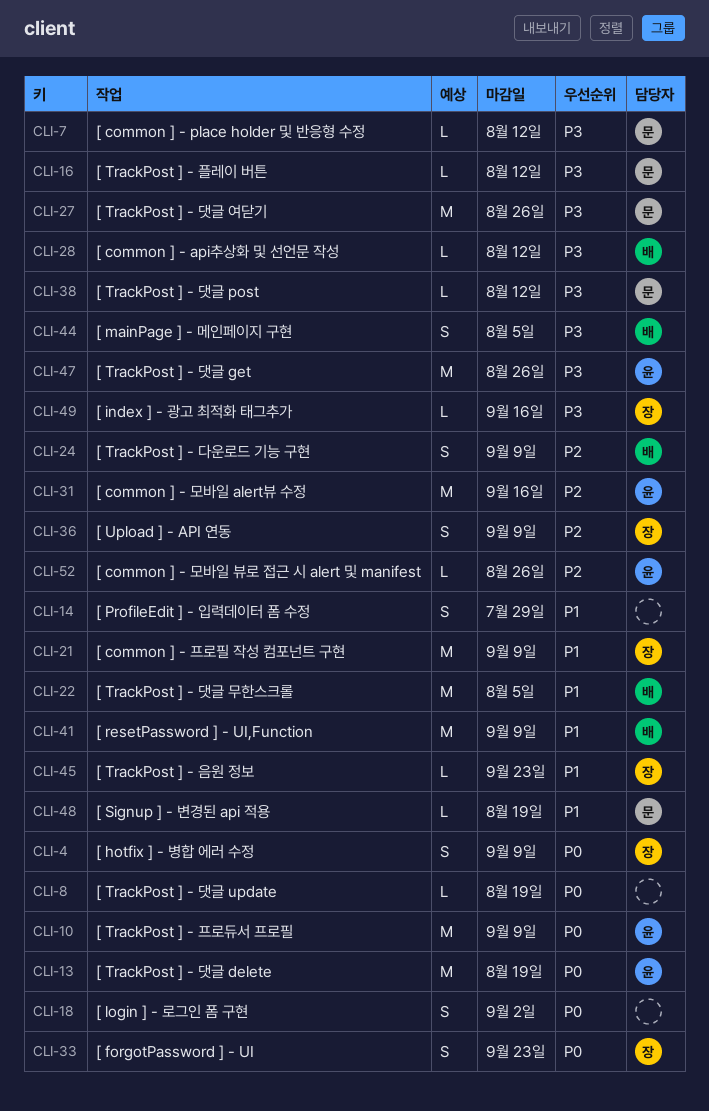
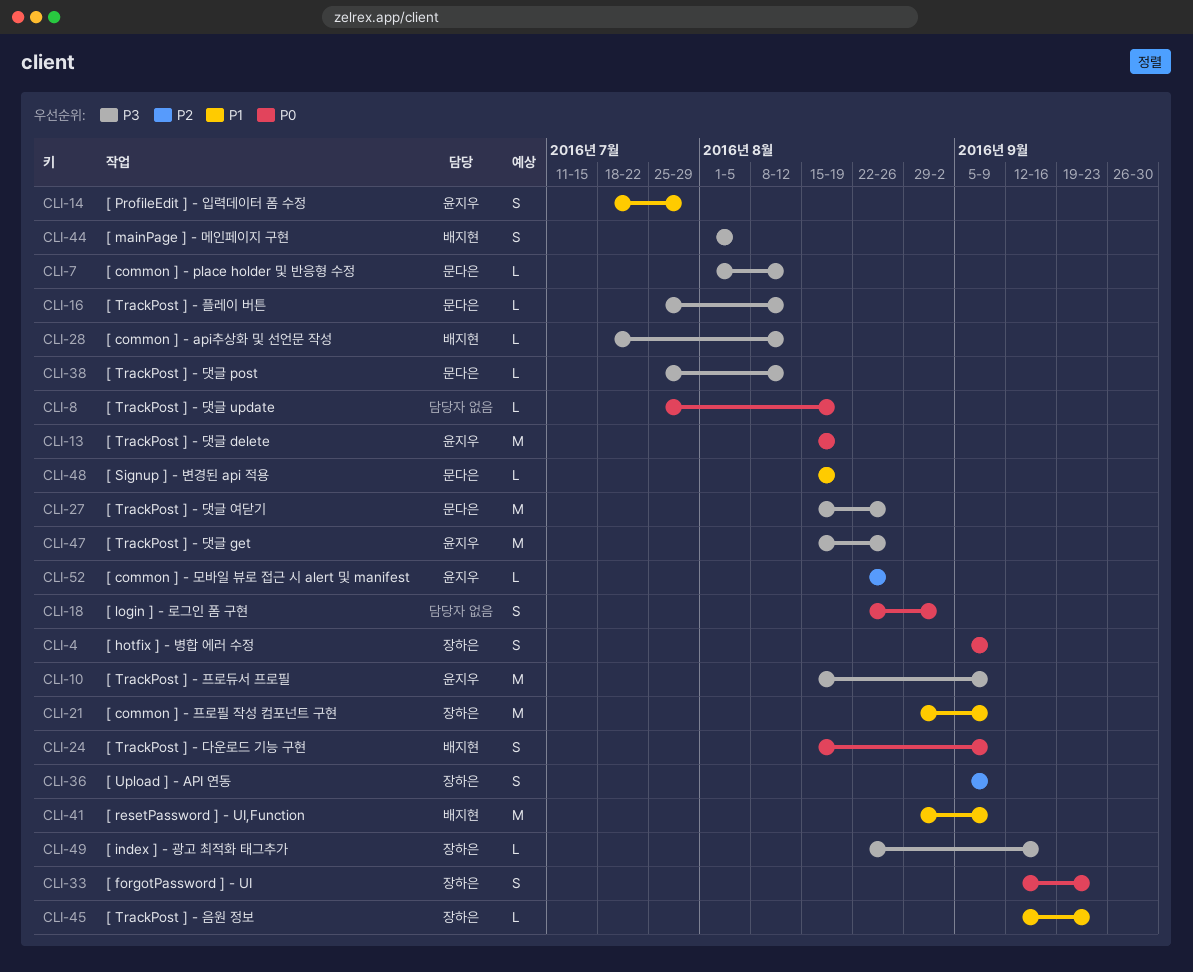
CLI-10, priority: P0 -> P3
CLI-14, owner: none -> 윤지우
CLI-22: present -> none
CLI-24, priority: P2 -> P0
CLI-31: present -> none

